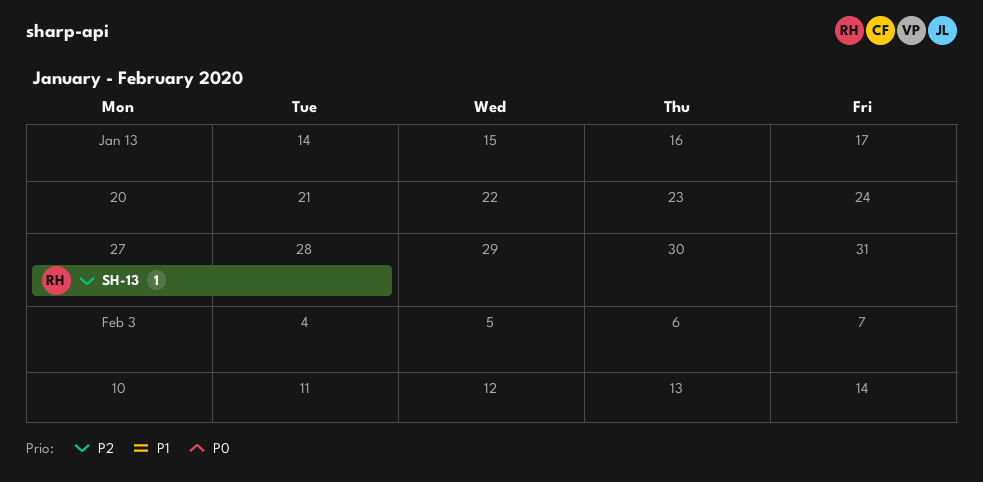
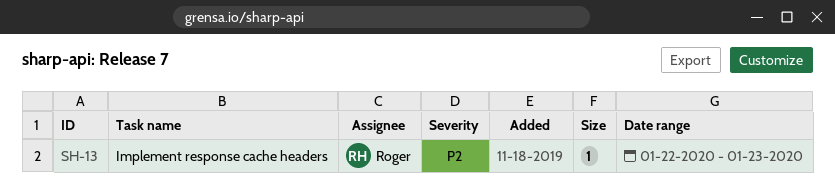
SH-13, start: Jan 27 -> Jan 22
SH-13, due: Jan 28 -> Jan 23

